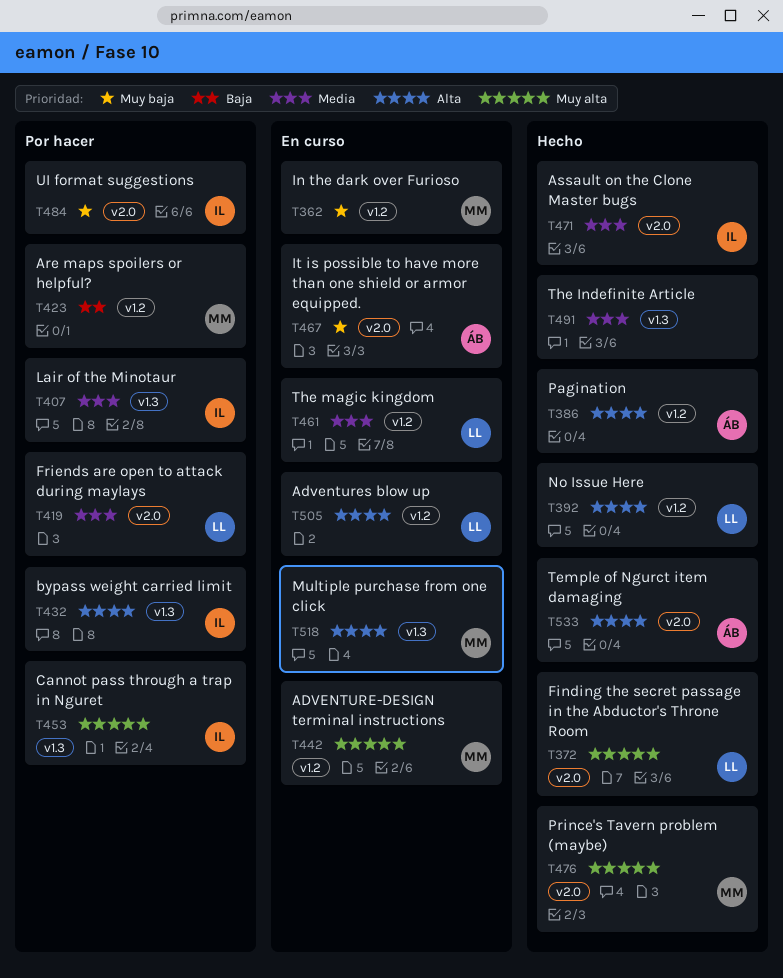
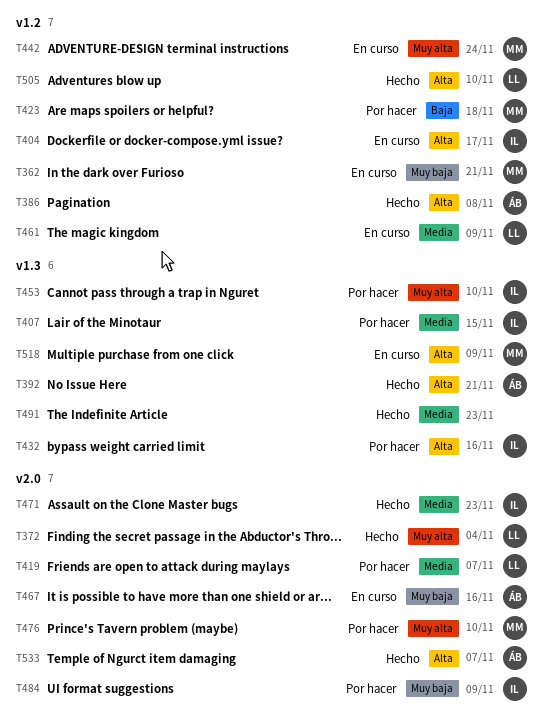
T392, owner: LL -> ÁB
T392, label: v1.2 -> v1.3
T404: none -> present
T476, status: Hecho -> Por hacer
T505, status: En curso -> Hecho

